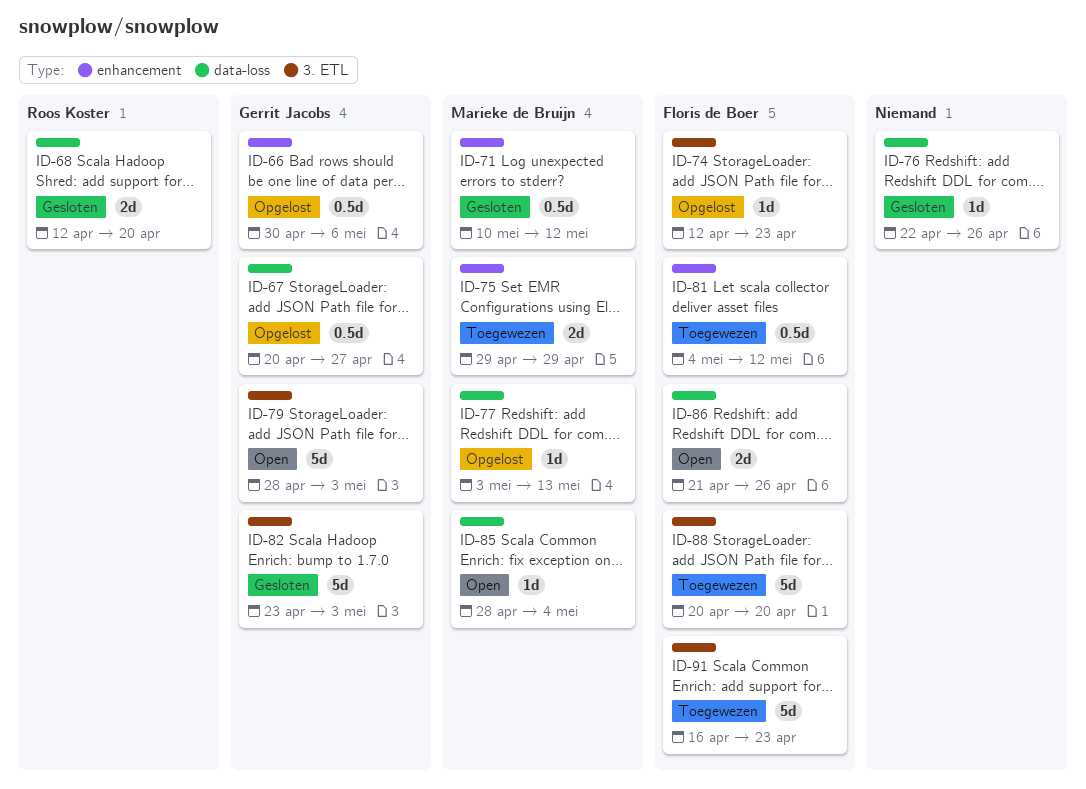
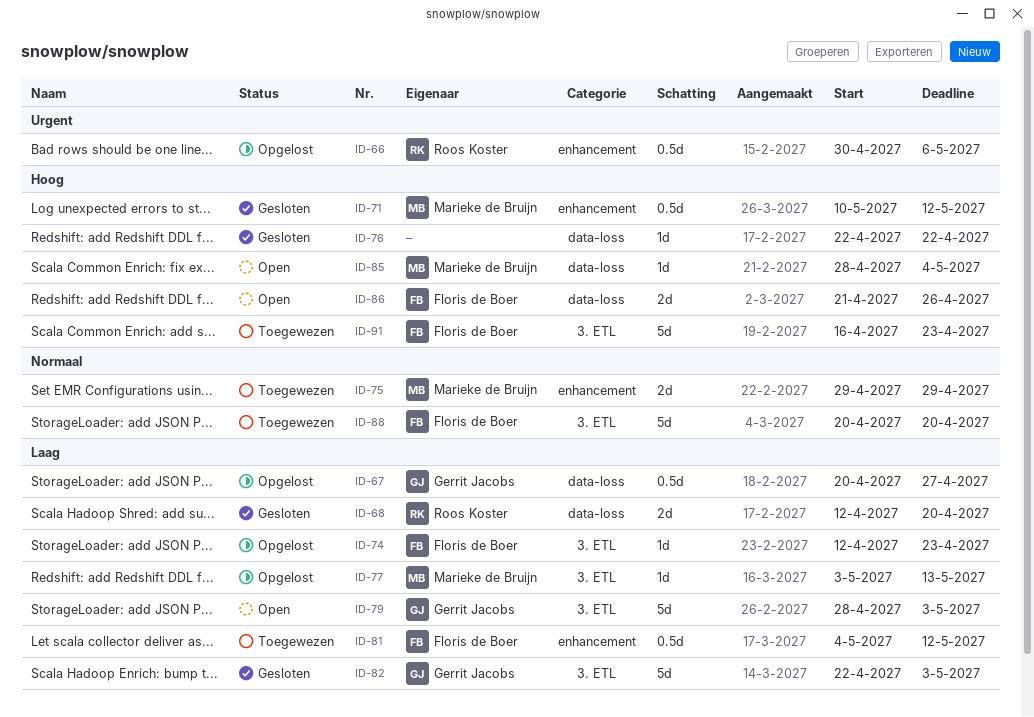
ID-66, owner: Gerrit Jacobs -> Roos Koster
ID-76, due: Apr 26 -> Apr 22
ID-77, label: data-loss -> 3. ETL
ID-82, start: Apr 23 -> Apr 22

